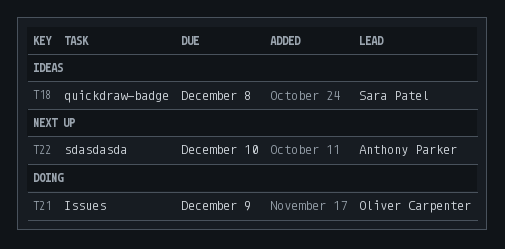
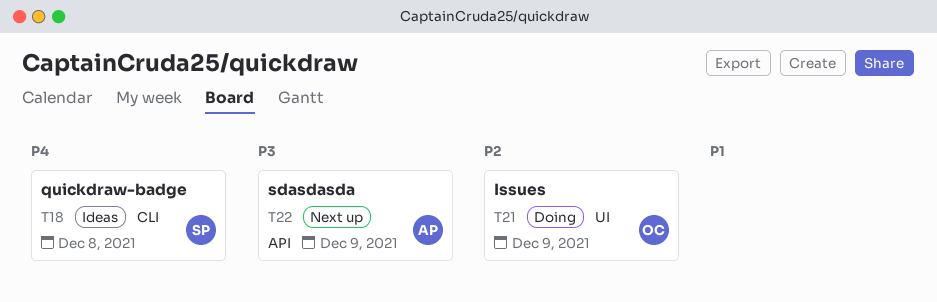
T22, due: Dec 10 -> Dec 9

